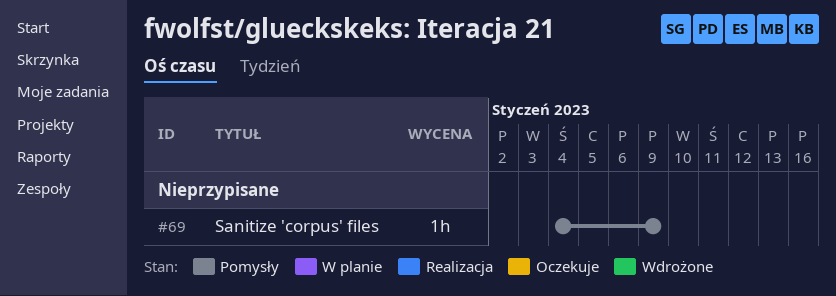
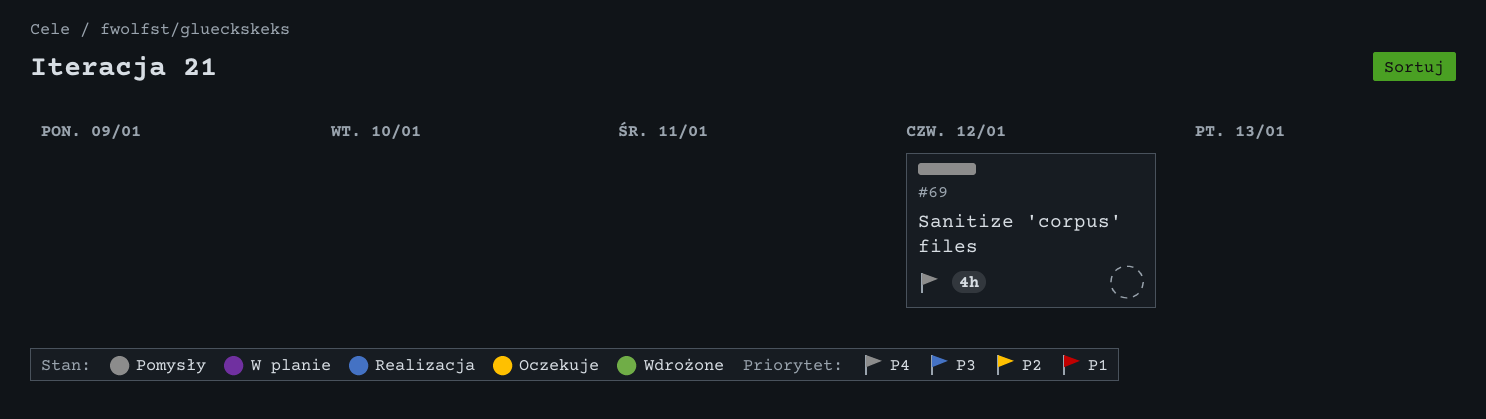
#69, estimate: 1h -> 4h
#69, due: Jan 9 -> Jan 12

